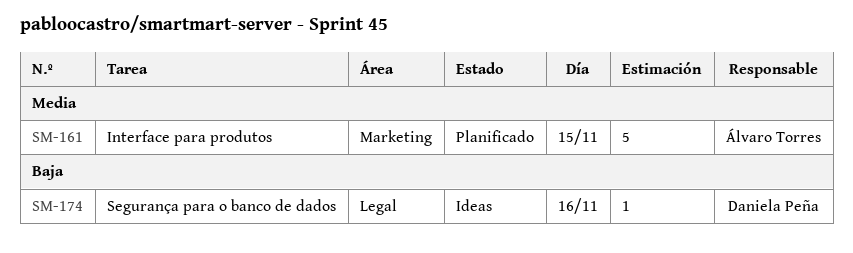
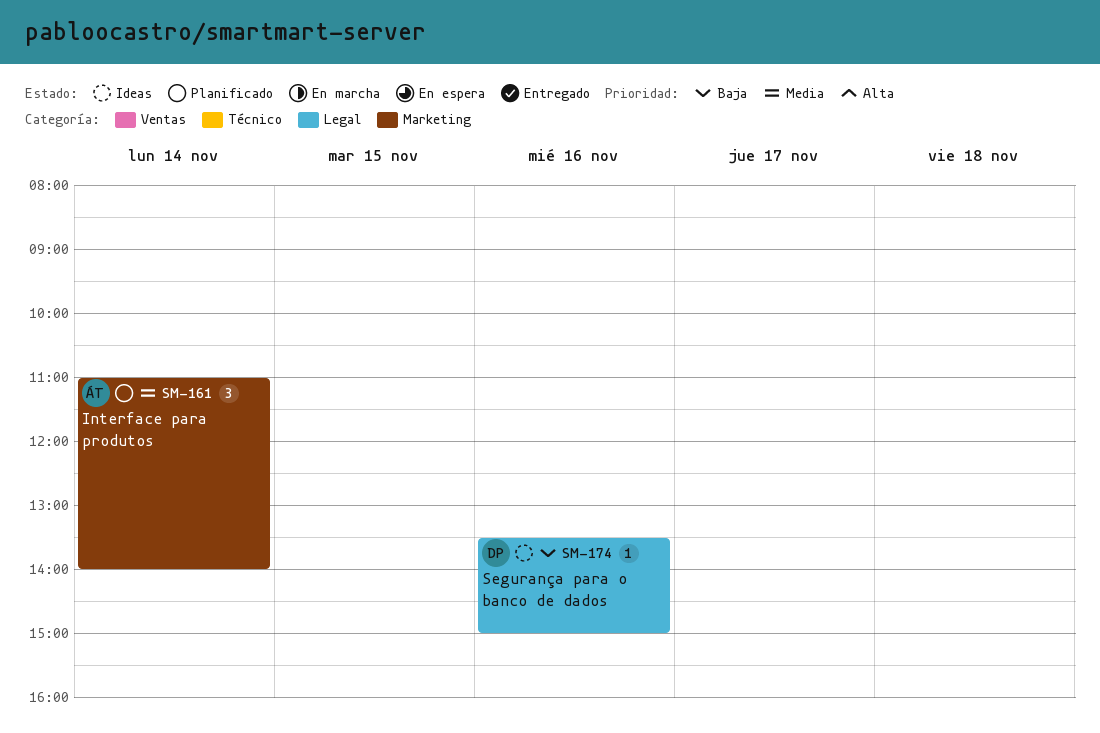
SM-161, estimate: 5 -> 3
SM-161, day: Nov 15 -> Nov 14

